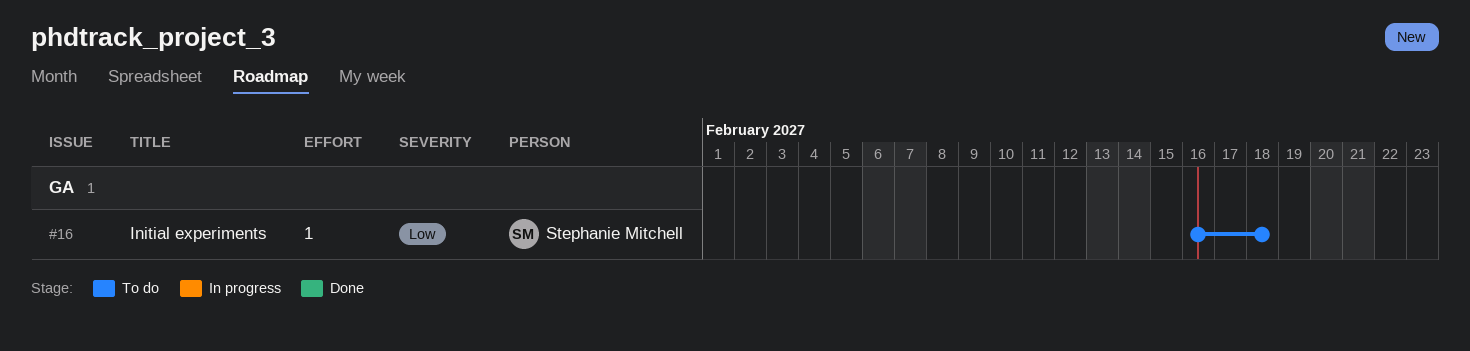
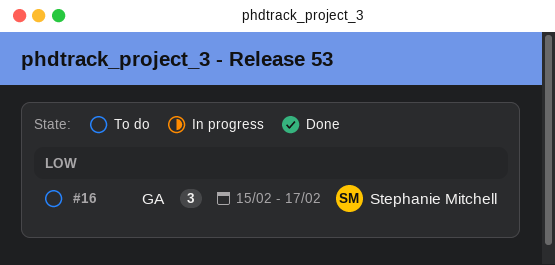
#16, estimate: 1 -> 3
#16, start: Feb 16 -> Feb 15
#16, due: Feb 18 -> Feb 17

